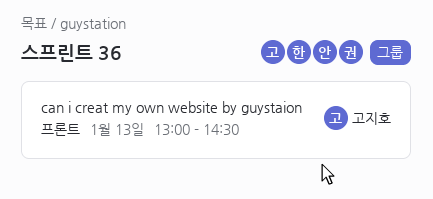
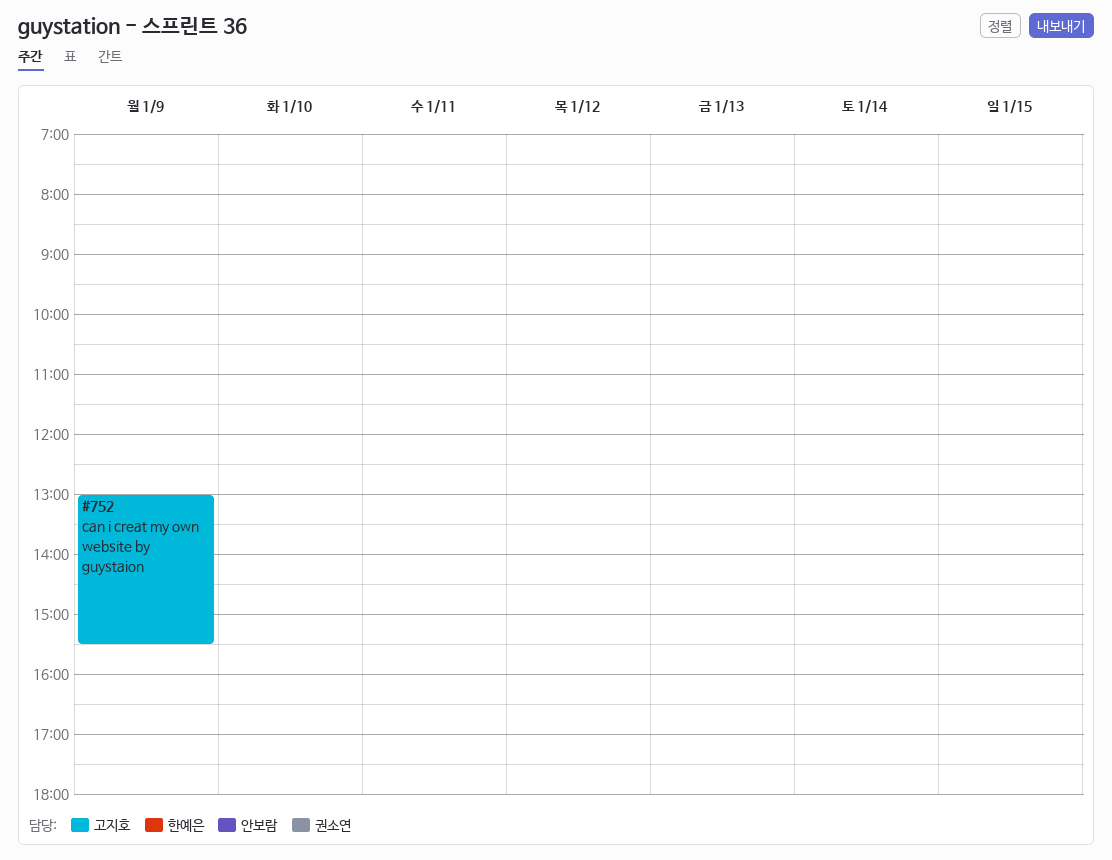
can i creat my own website by guystaion, day: Jan 13 -> Jan 9
can i creat my own website by guystaion, ends: 14:30 -> 15:30

